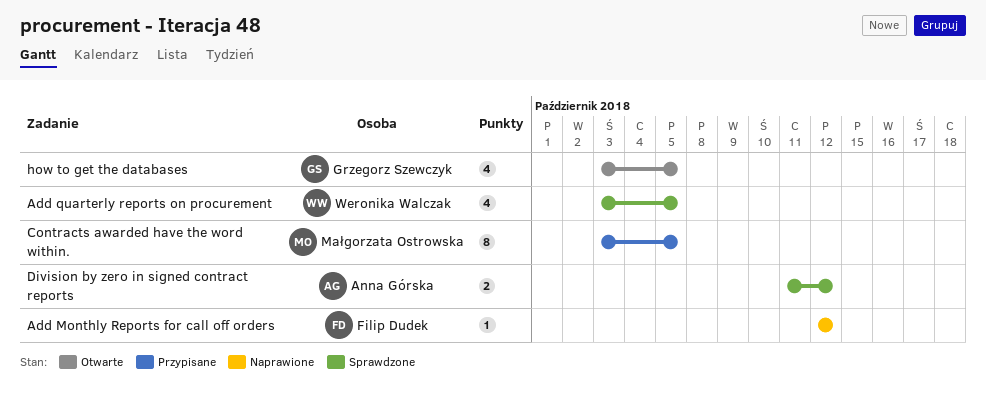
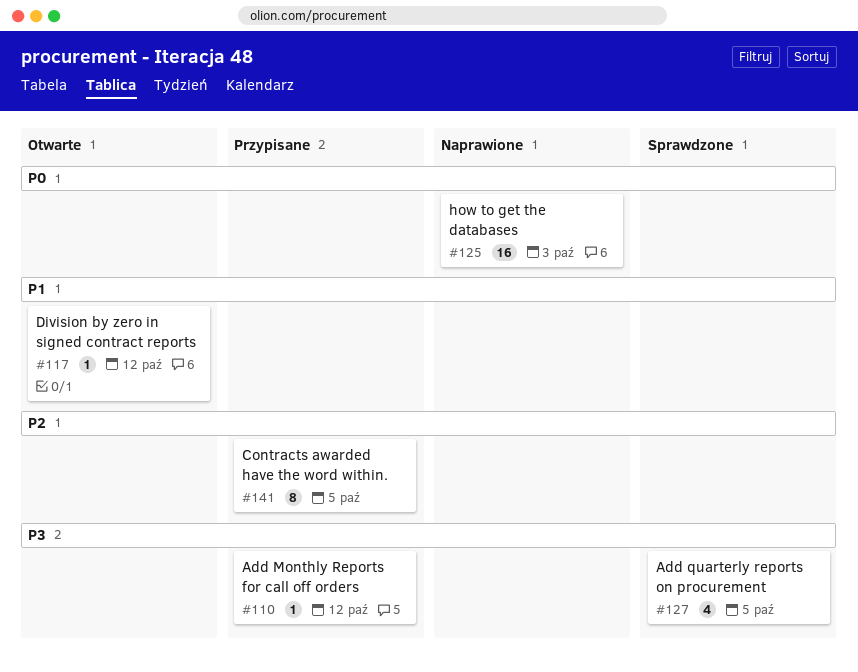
Add Monthly Reports for call off orders, status: Naprawione -> Przypisane
Division by zero in signed contract reports, status: Sprawdzone -> Otwarte
Division by zero in signed contract reports, estimate: 2 -> 1
how to get the databases, status: Otwarte -> Naprawione
how to get the databases, estimate: 4 -> 16
how to get the databases, due: Oct 5 -> Oct 3

